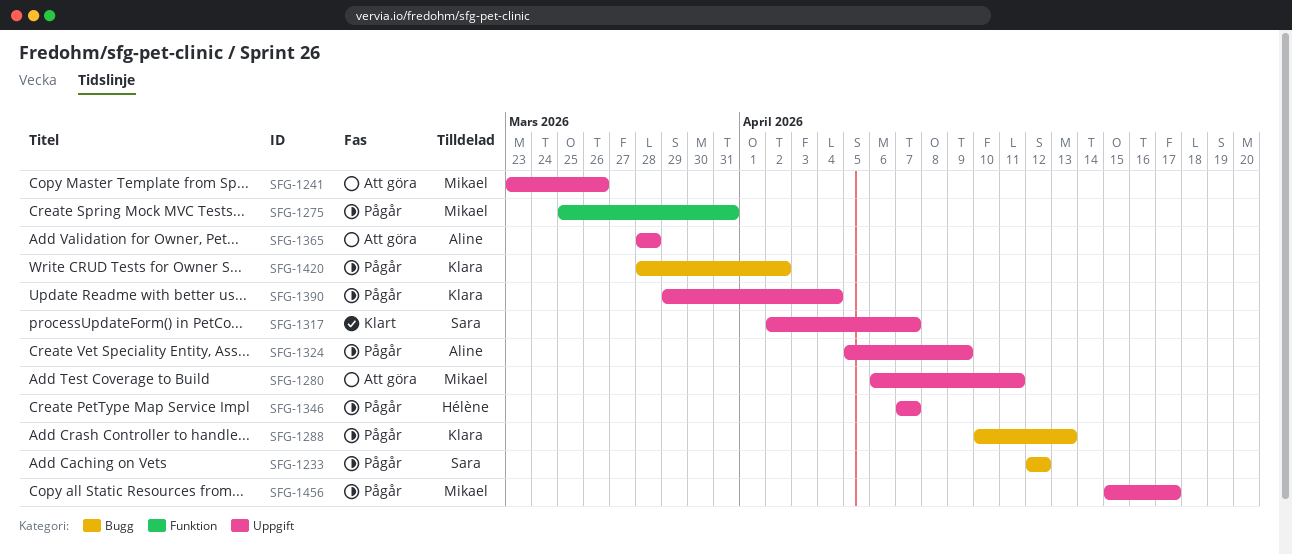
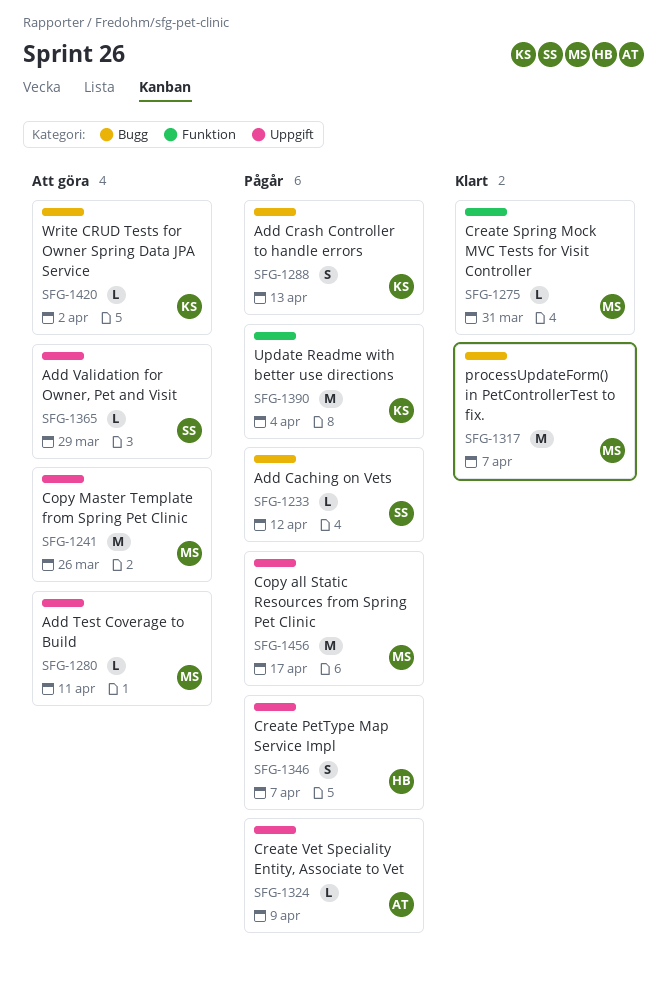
SFG-1275, status: Pågår -> Klart
SFG-1317, owner: Sara -> Mikael
SFG-1317, label: Uppgift -> Bugg
SFG-1365, owner: Aline -> Sara
SFG-1365, due: Mar 28 -> Mar 29
SFG-1390, label: Uppgift -> Funktion
SFG-1420, status: Pågår -> Att göra

